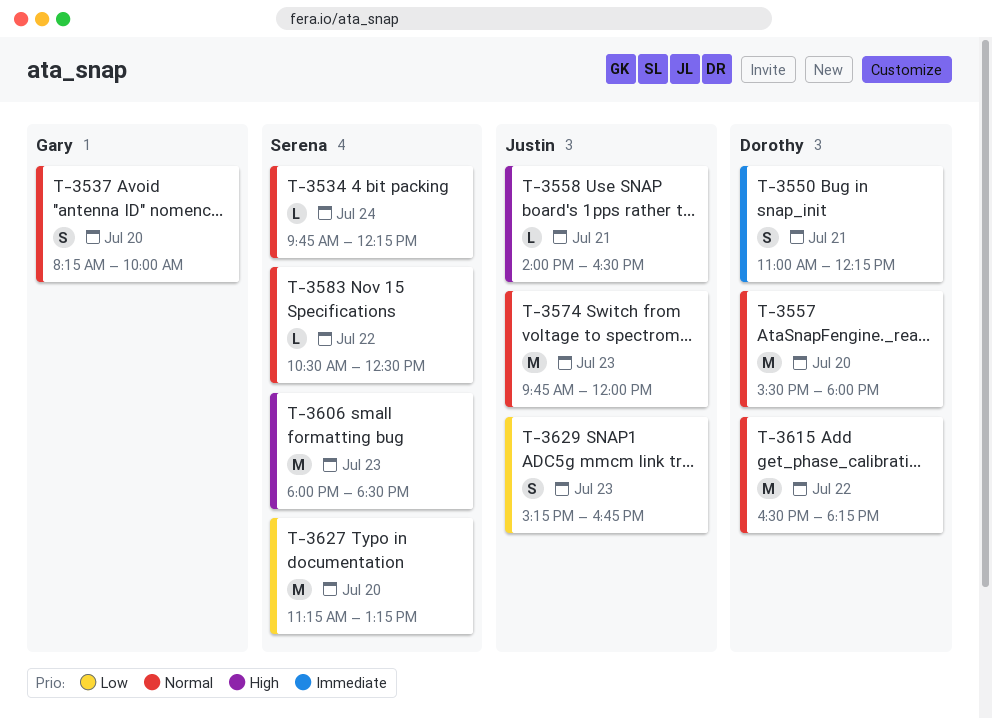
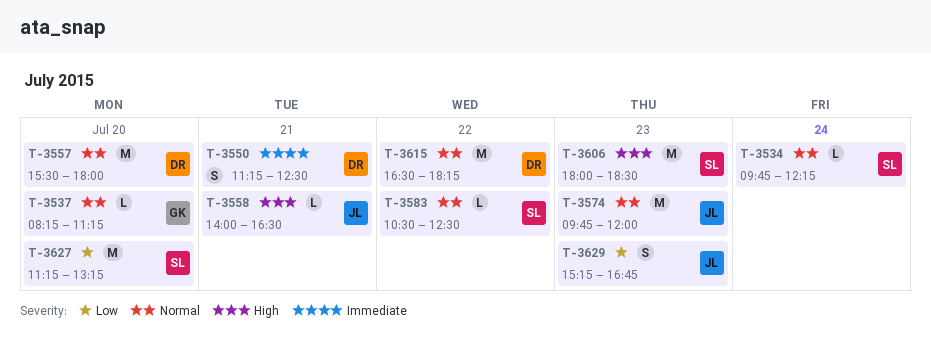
T-3537, estimate: S -> L
T-3537, ends: 10:00 -> 11:15
T-3550, begins: 11:00 -> 11:15
T-3550, ends: 12:15 -> 12:30

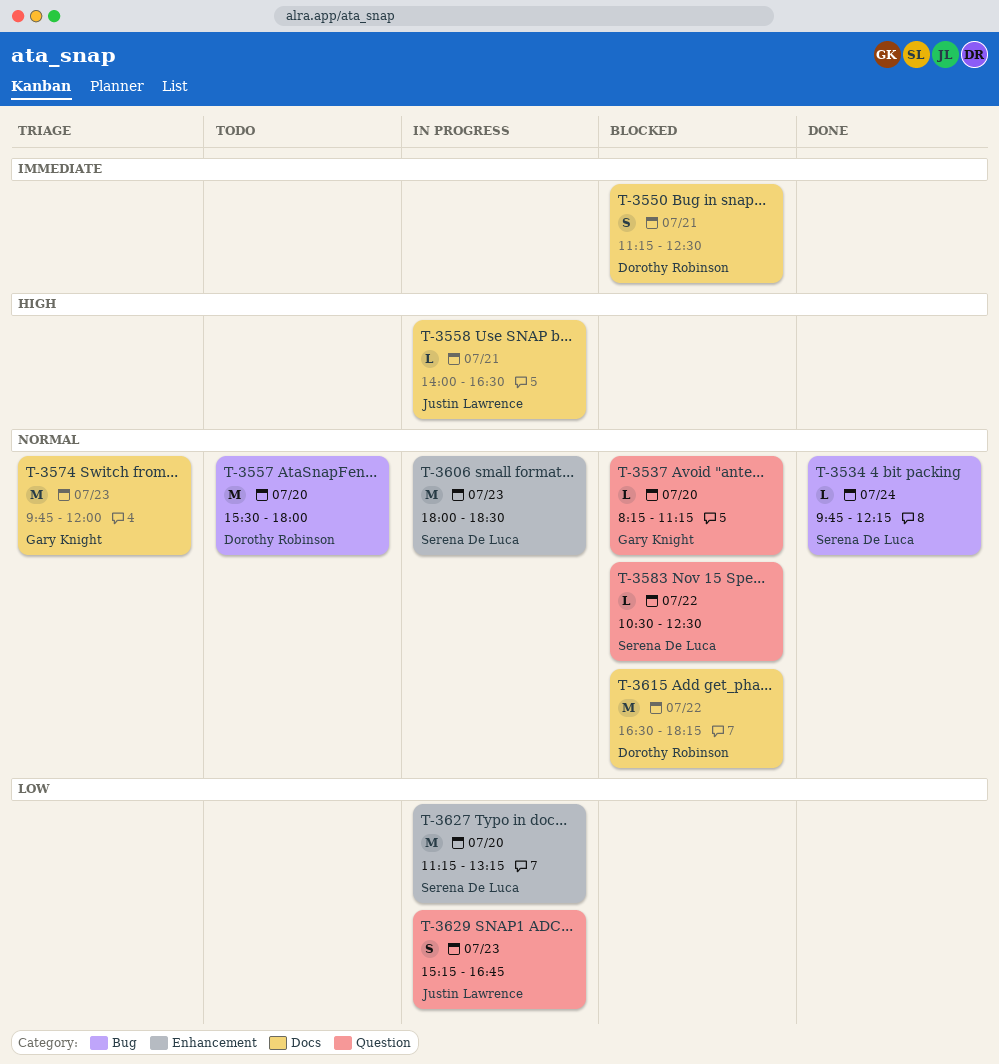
T-3574, owner: Justin Lawrence -> Gary Knight
T-3606, priority: High -> Normal

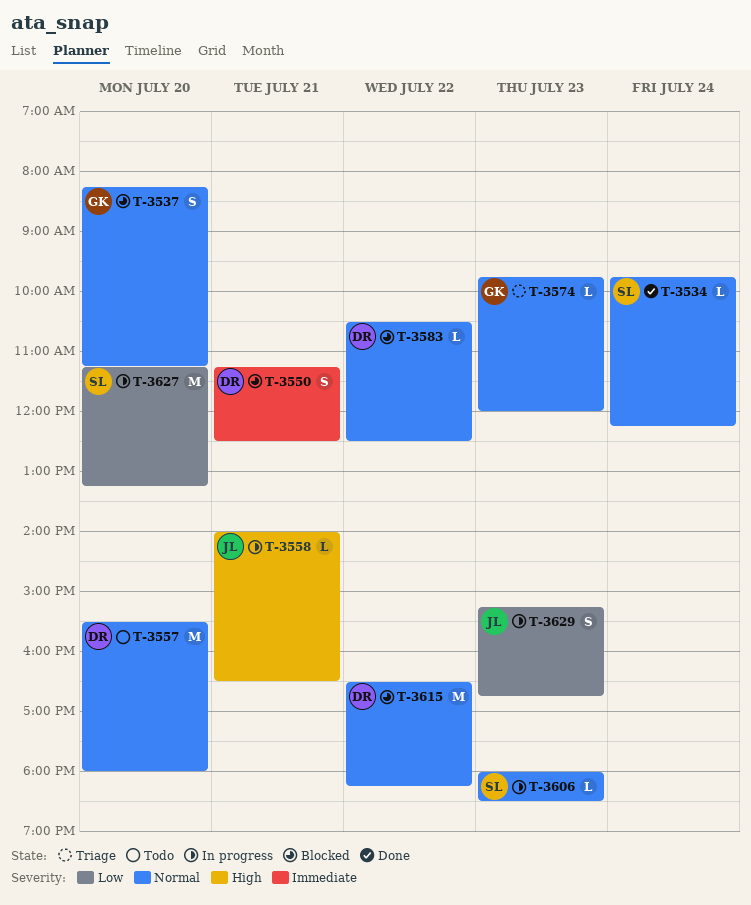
T-3537, estimate: L -> S
T-3574, estimate: M -> L
T-3583, owner: Serena De Luca -> Dorothy Robinson
T-3606, estimate: M -> L

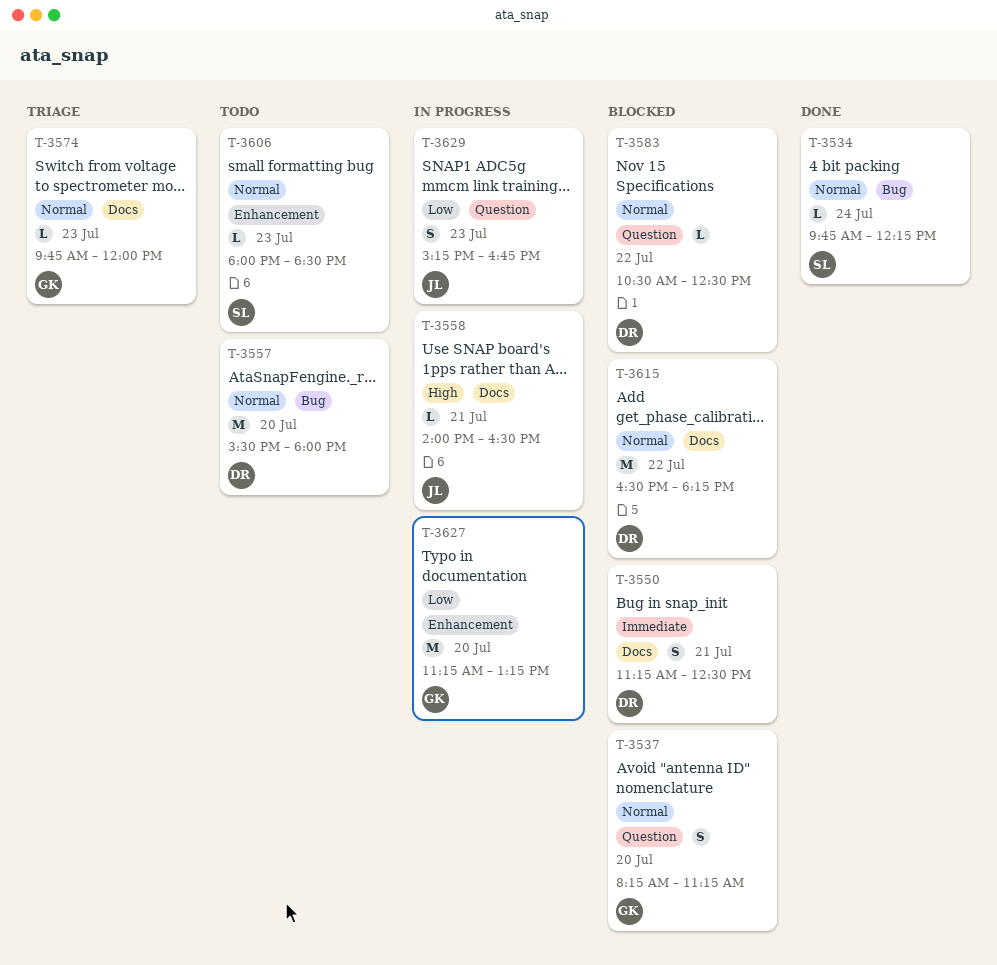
T-3606, status: In progress -> Todo
T-3627, owner: SL -> GK

